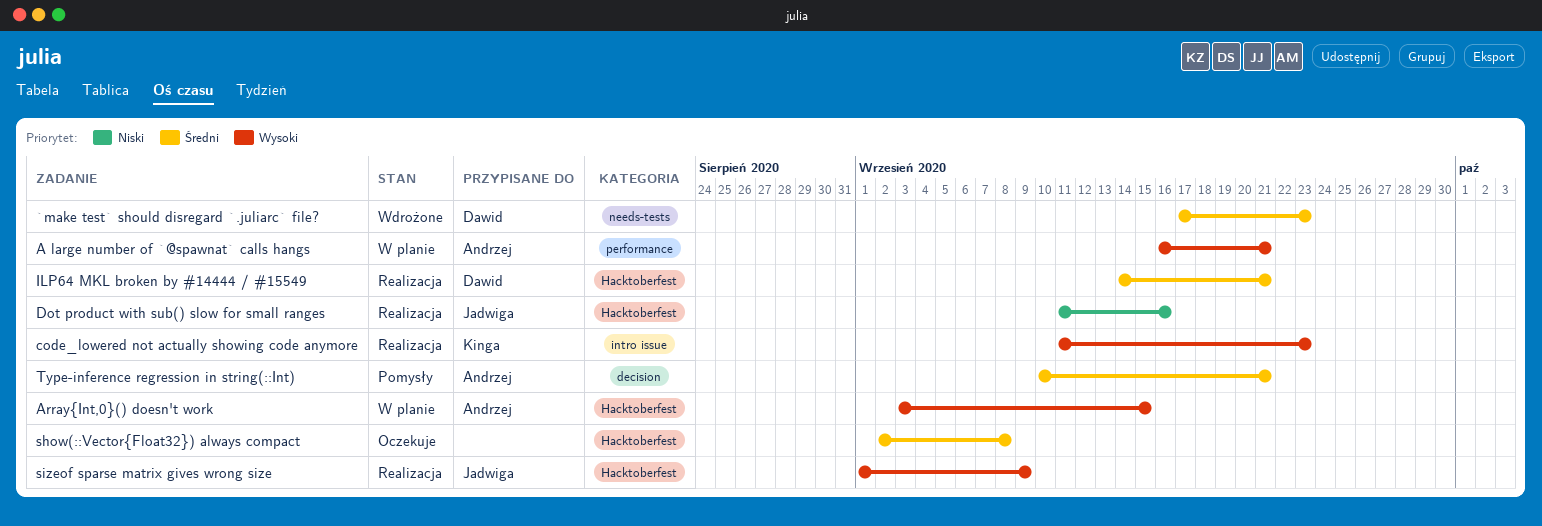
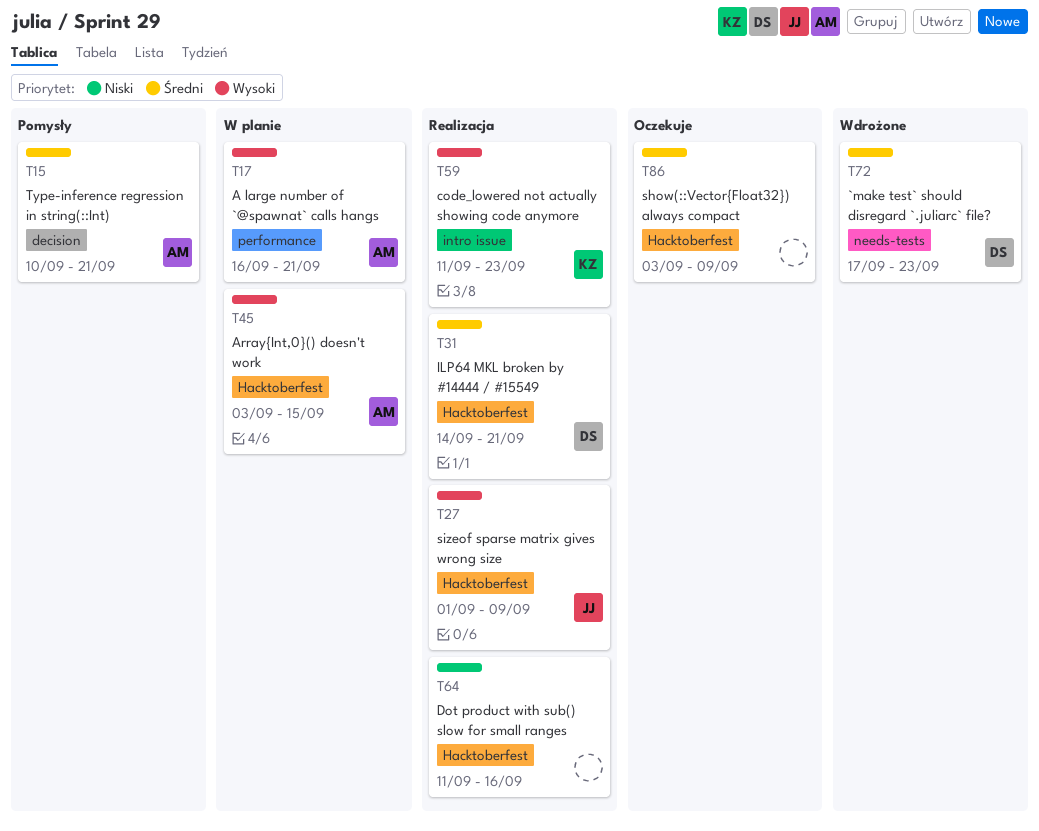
Dot product with sub() slow for small ranges, owner: Jadwiga -> none
show(::Vector{Float32}) always compact, start: Sep 2 -> Sep 3
show(::Vector{Float32}) always compact, due: Sep 8 -> Sep 9

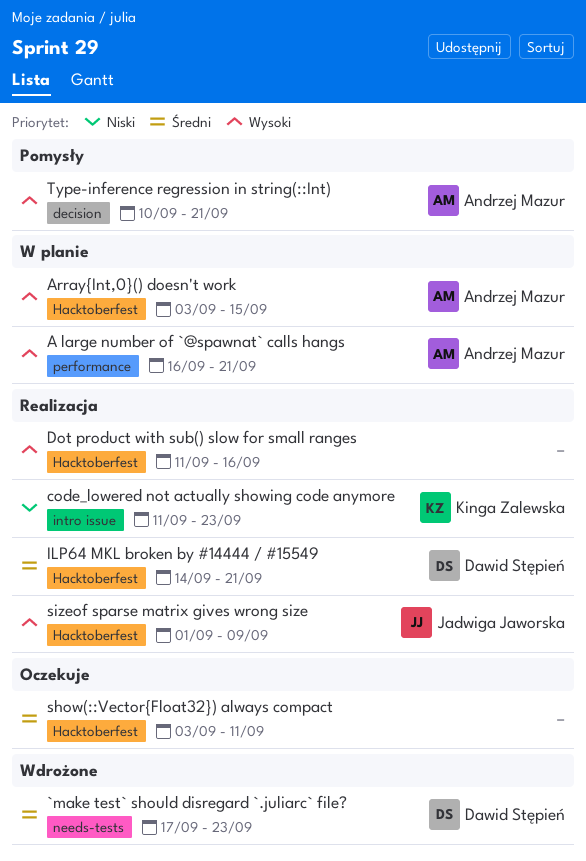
code_lowered not actually showing code anymore, priority: Wysoki -> Niski
Dot product with sub() slow for small ranges, priority: Niski -> Wysoki
show(::Vector{Float32}) always compact, due: Sep 9 -> Sep 11
Type-inference regression in string(::Int), priority: Średni -> Wysoki

